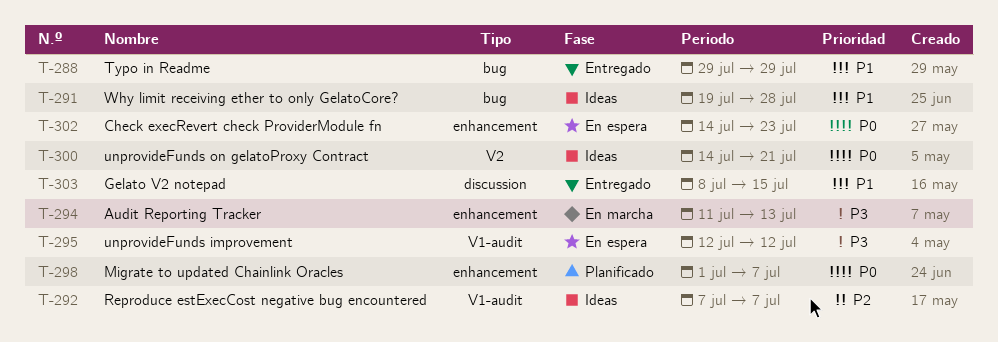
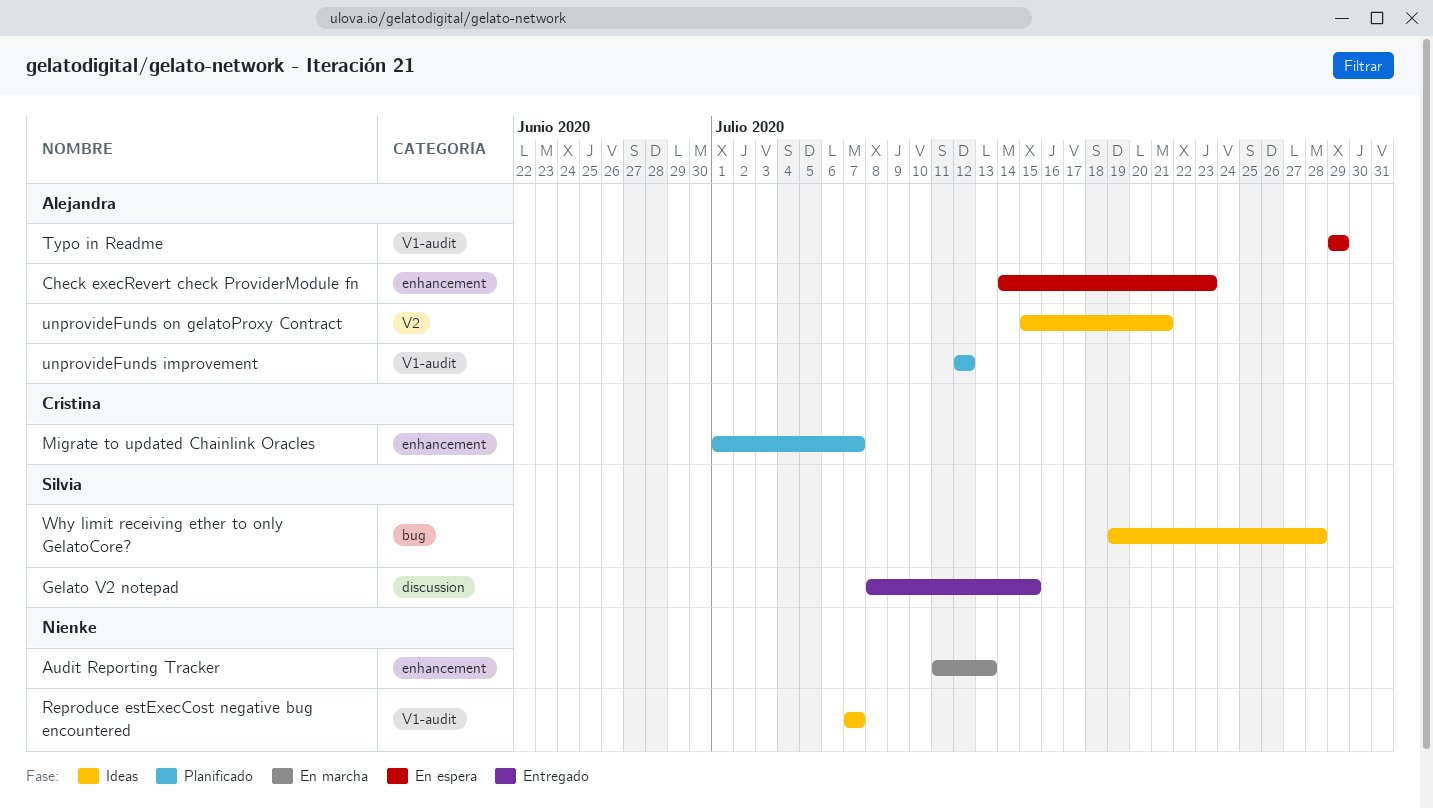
Typo in Readme, status: Entregado -> En espera
Typo in Readme, label: bug -> V1-audit
unprovideFunds improvement, status: En espera -> Planificado
unprovideFunds on gelatoProxy Contract, start: Jul 14 -> Jul 15

